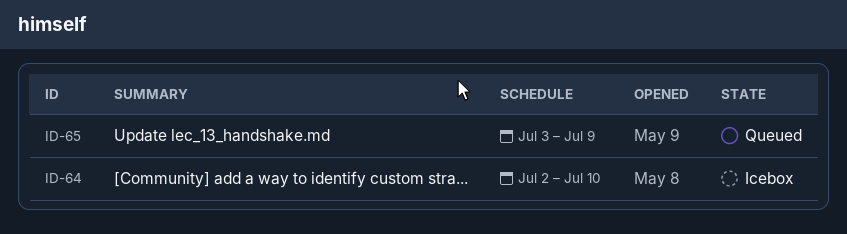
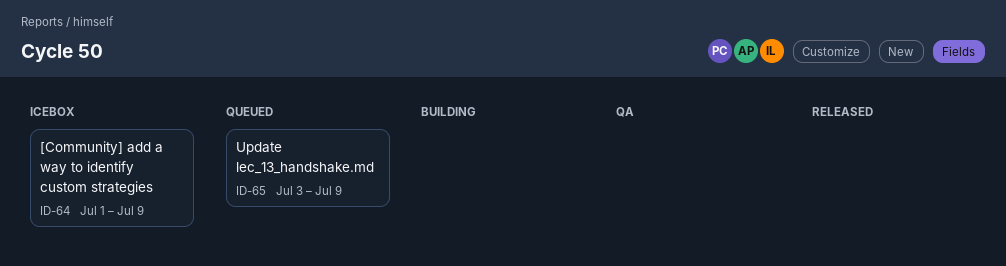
ID-64, start: Jul 2 -> Jul 1
ID-64, due: Jul 10 -> Jul 9

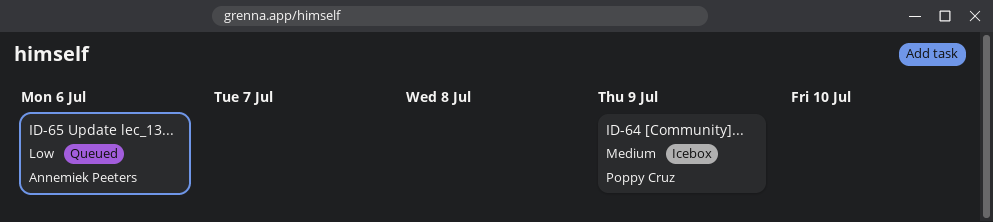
ID-65, due: Jul 9 -> Jul 6

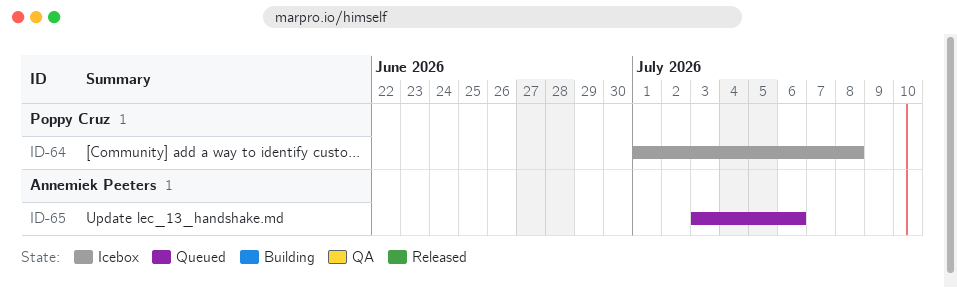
ID-64, due: Jul 9 -> Jul 8

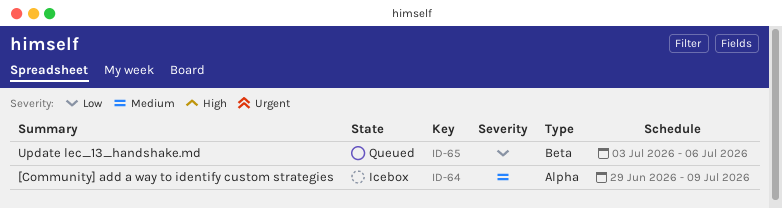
ID-64, start: Jul 1 -> Jun 29
ID-64, due: Jul 8 -> Jul 9

